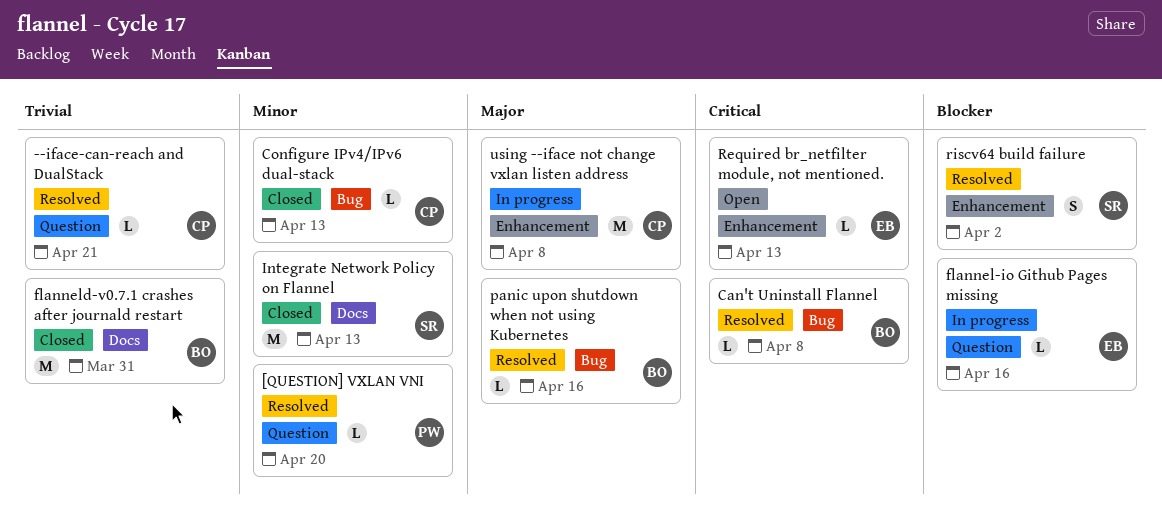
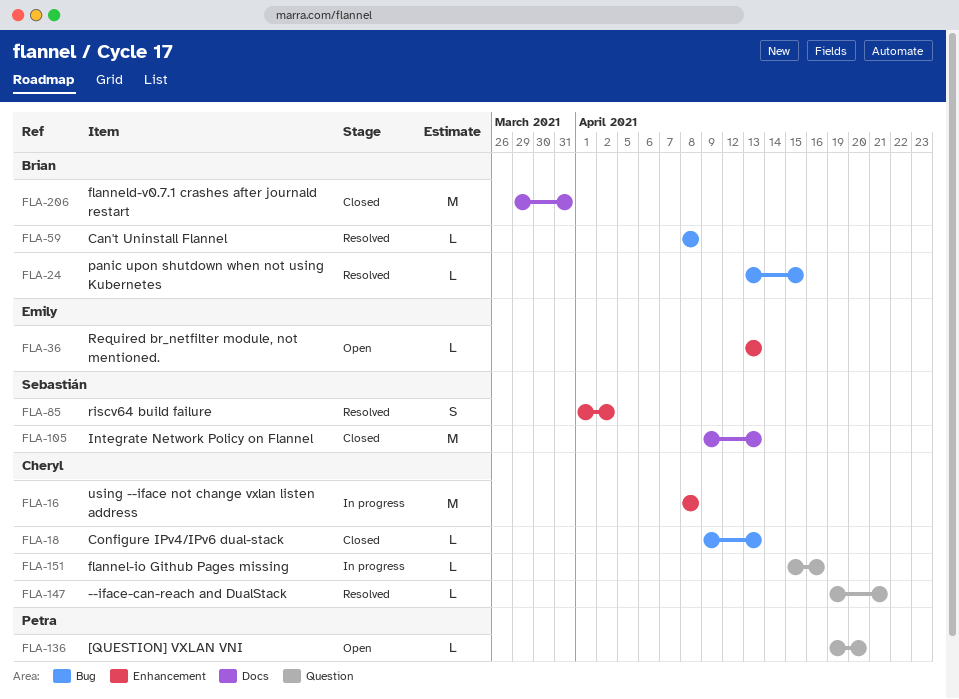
[QUESTION] VXLAN VNI, status: Resolved -> Open
flannel-io Github Pages missing, owner: Emily -> Cheryl
panic upon shutdown when not using Kubernetes, due: Apr 16 -> Apr 15

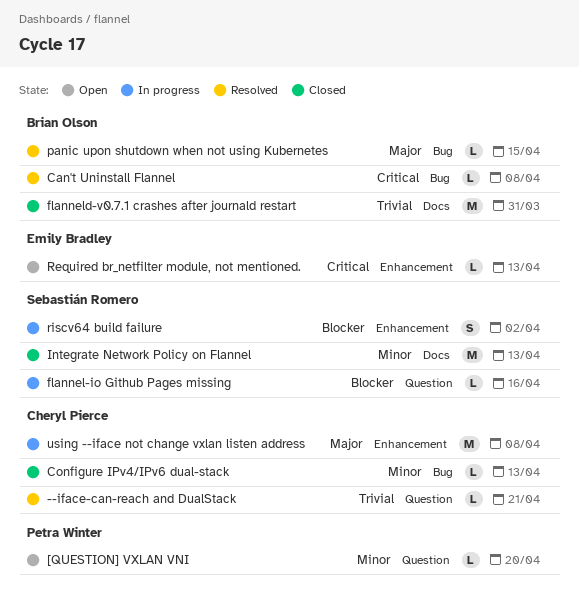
flannel-io Github Pages missing, owner: Cheryl Pierce -> Sebastián Romero
riscv64 build failure, status: Resolved -> In progress

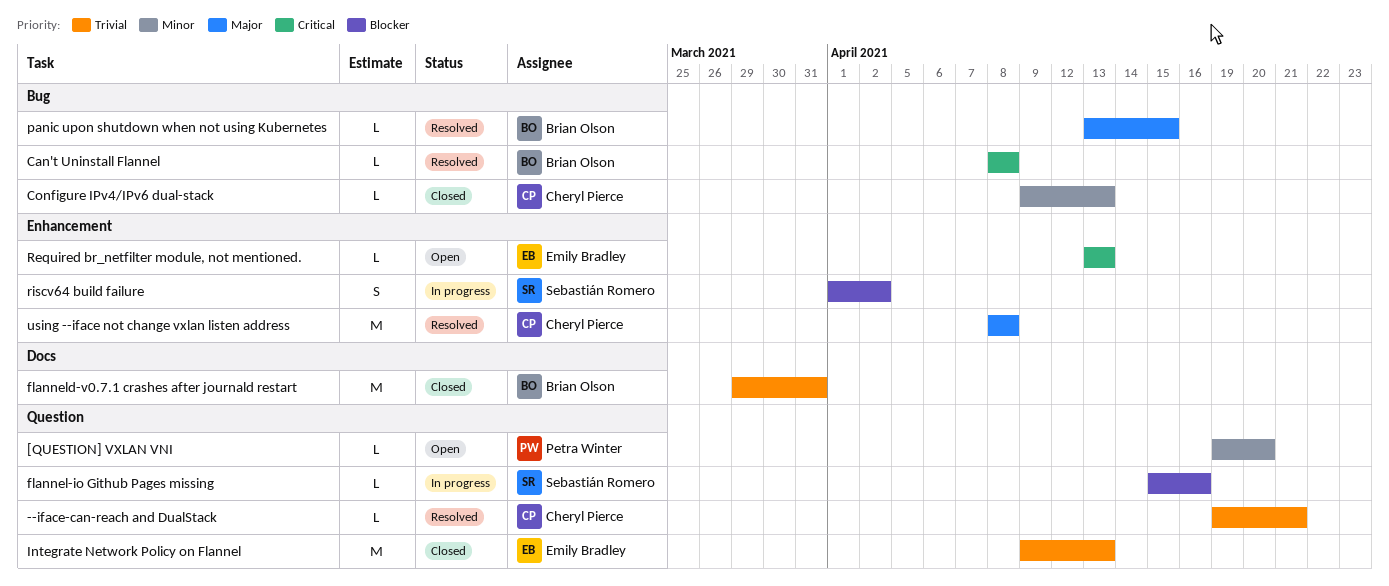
Integrate Network Policy on Flannel, owner: Sebastián Romero -> Emily Bradley
Integrate Network Policy on Flannel, priority: Minor -> Trivial
Integrate Network Policy on Flannel, label: Docs -> Question
using --iface not change vxlan listen address, status: In progress -> Resolved

